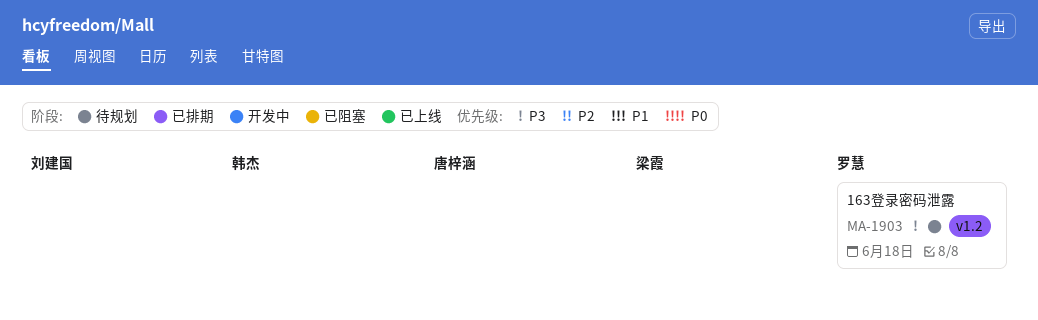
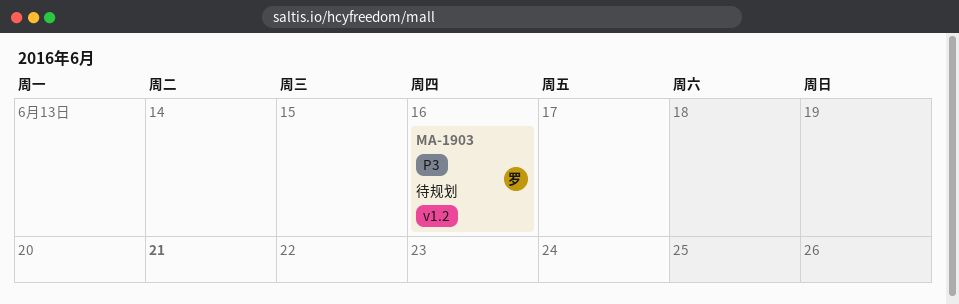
MA-1903, due: Jun 18 -> Jun 16

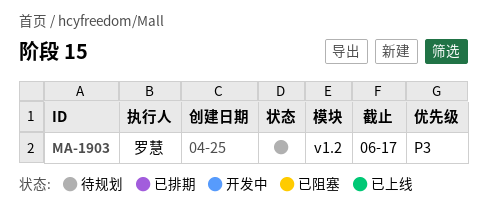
MA-1903, due: Jun 16 -> Jun 17

